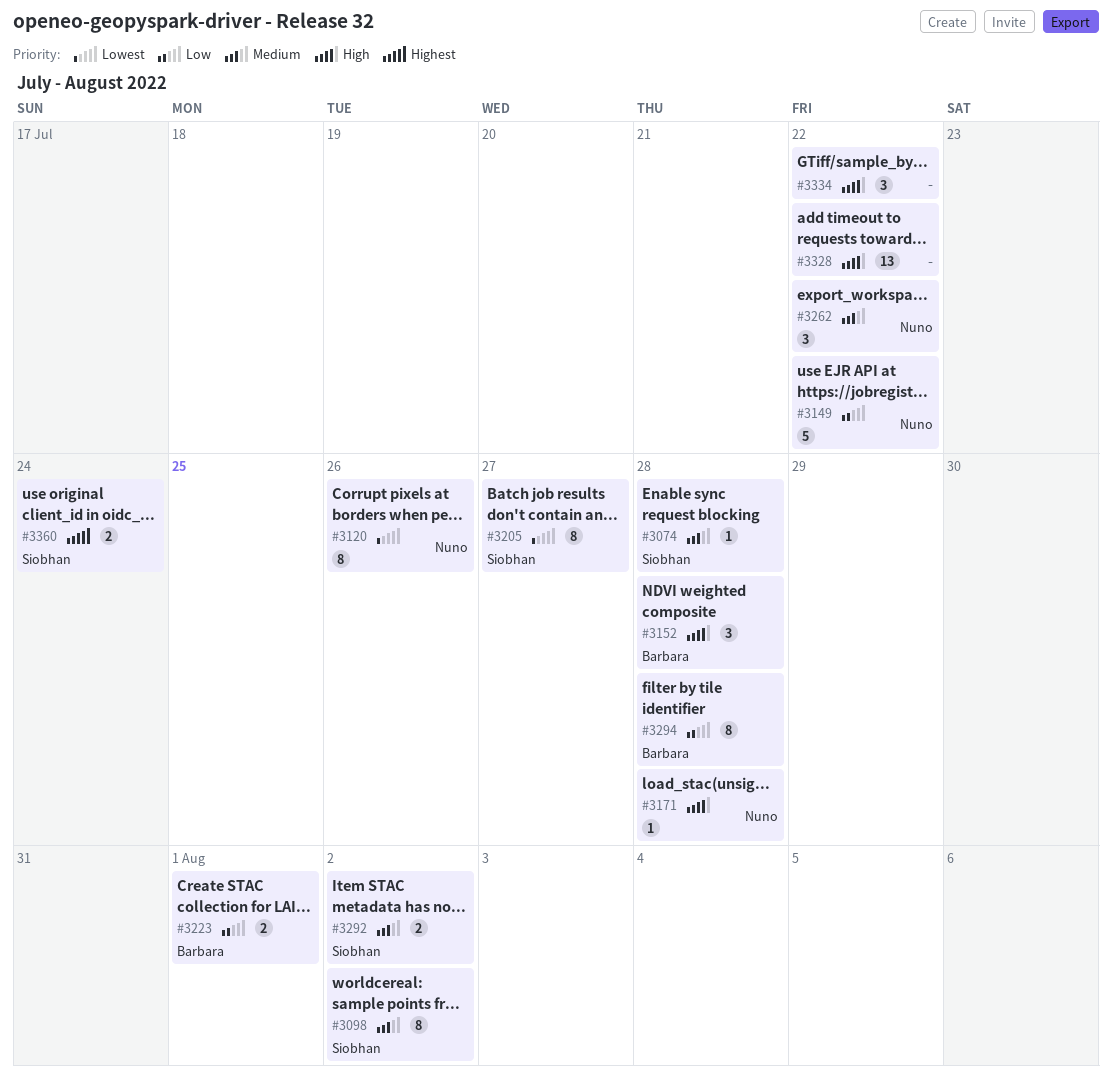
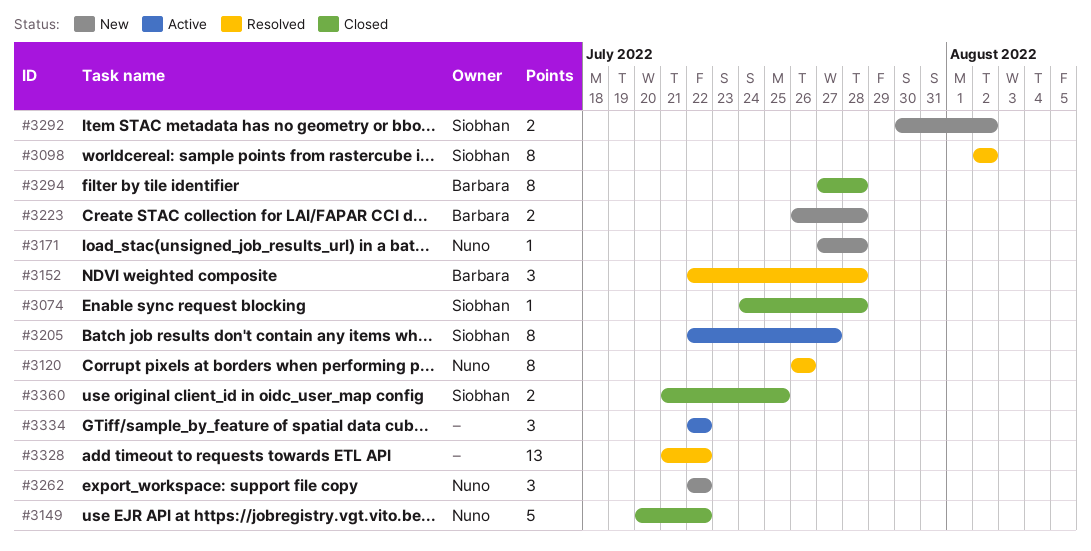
#3223, due: Aug 1 -> Jul 28
#3360, due: Jul 24 -> Jul 25

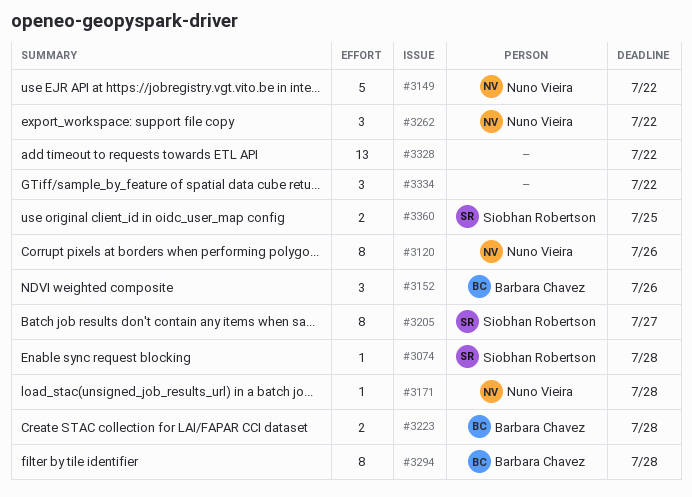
#3098: present -> none
#3152, due: Jul 28 -> Jul 26
#3292: present -> none

